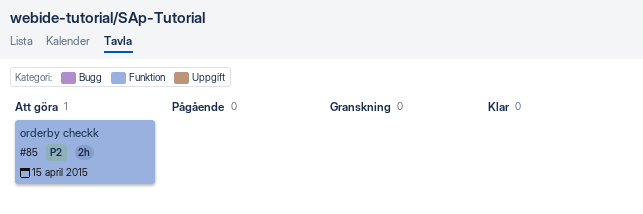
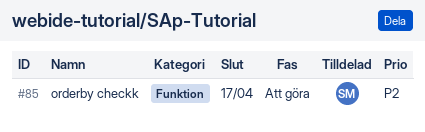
#85, due: Apr 15 -> Apr 17

